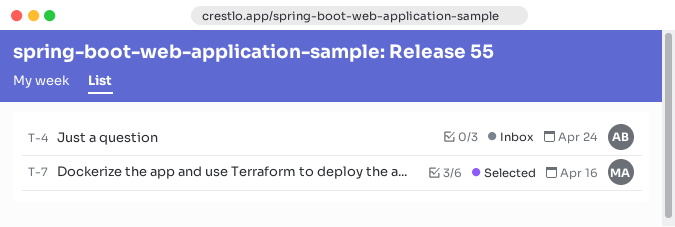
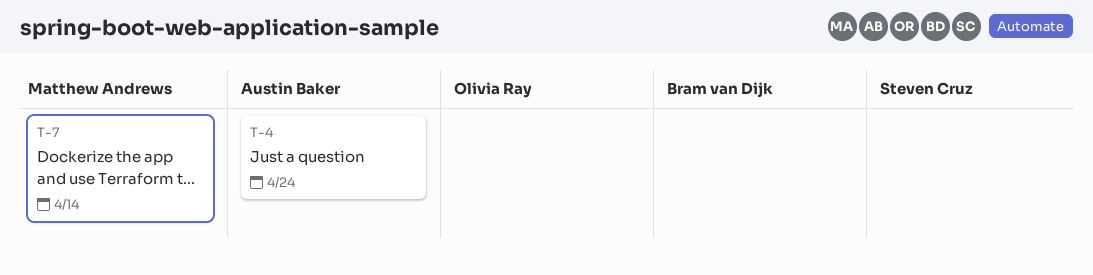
T-7, due: Apr 16 -> Apr 14

